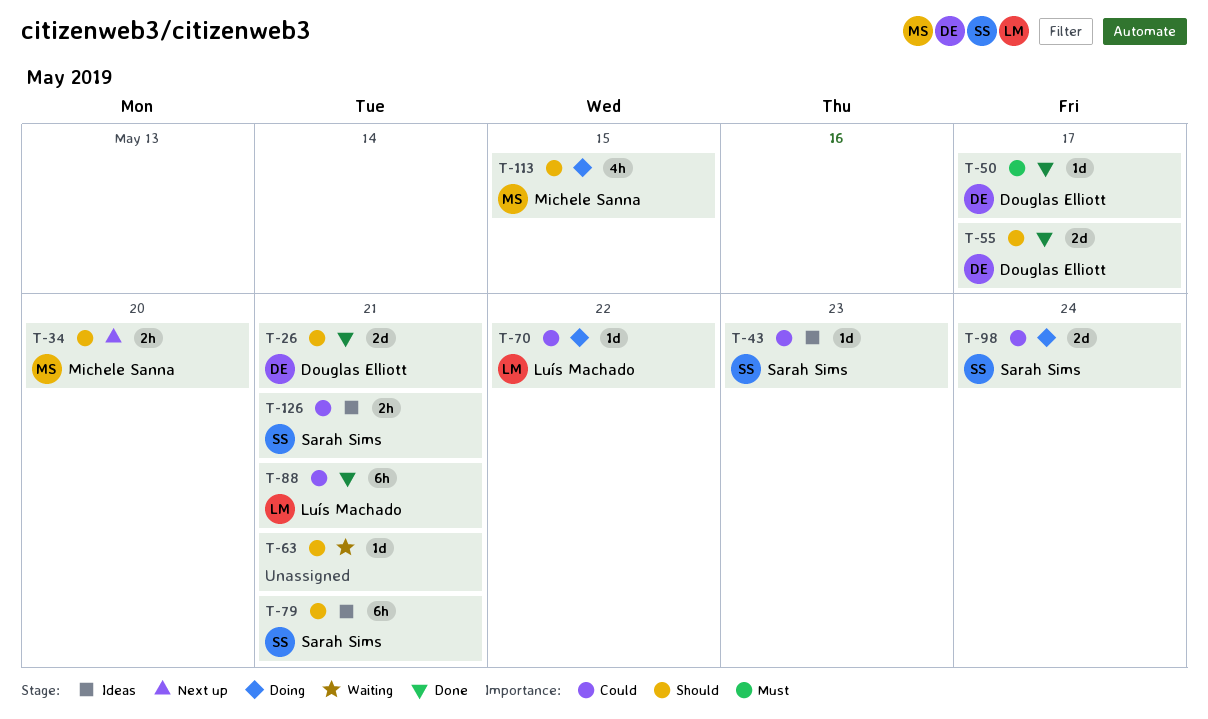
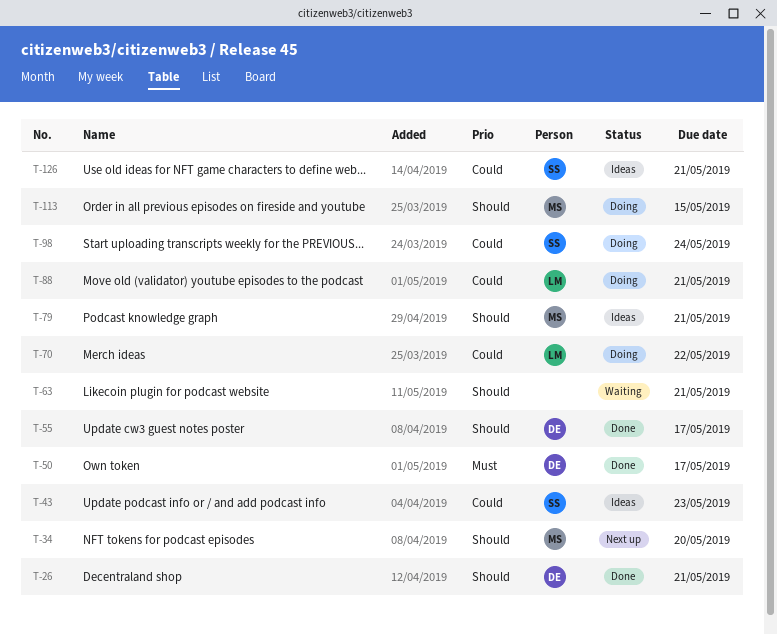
T-79, owner: Sarah Sims -> Michele Sanna
T-88, status: Done -> Doing

